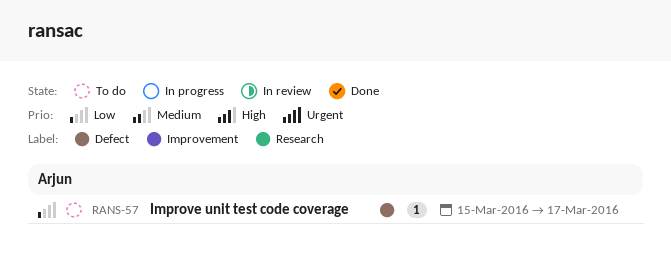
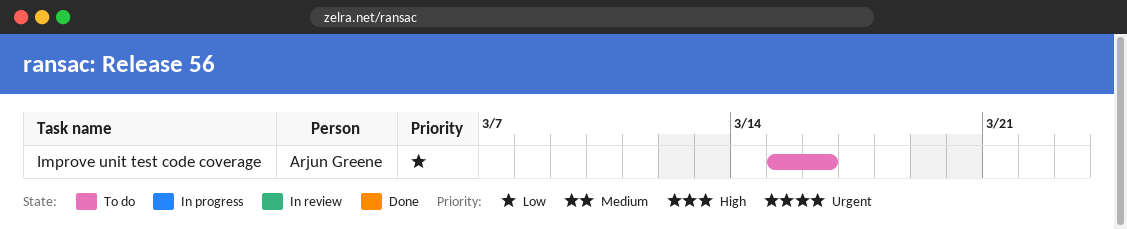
Improve unit test code coverage, due: Mar 17 -> Mar 16

